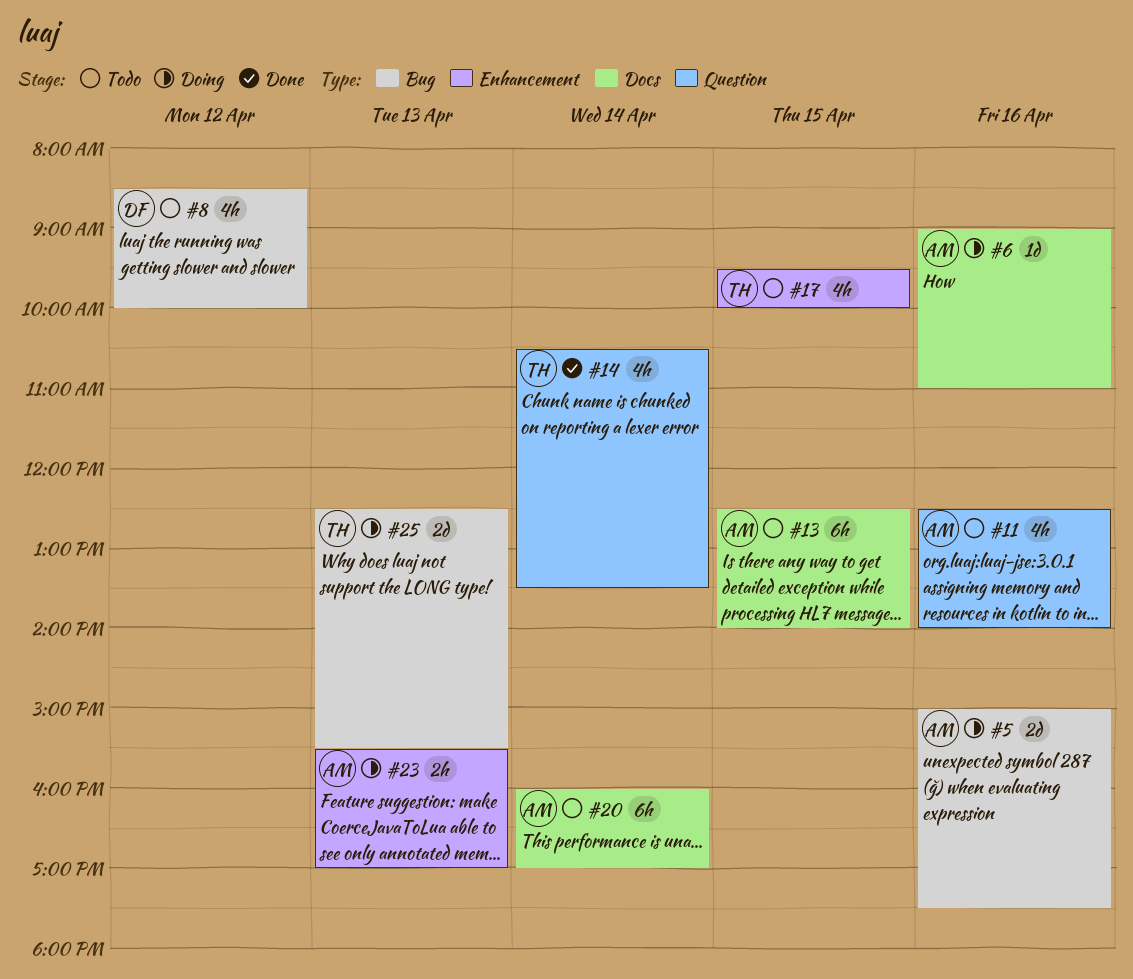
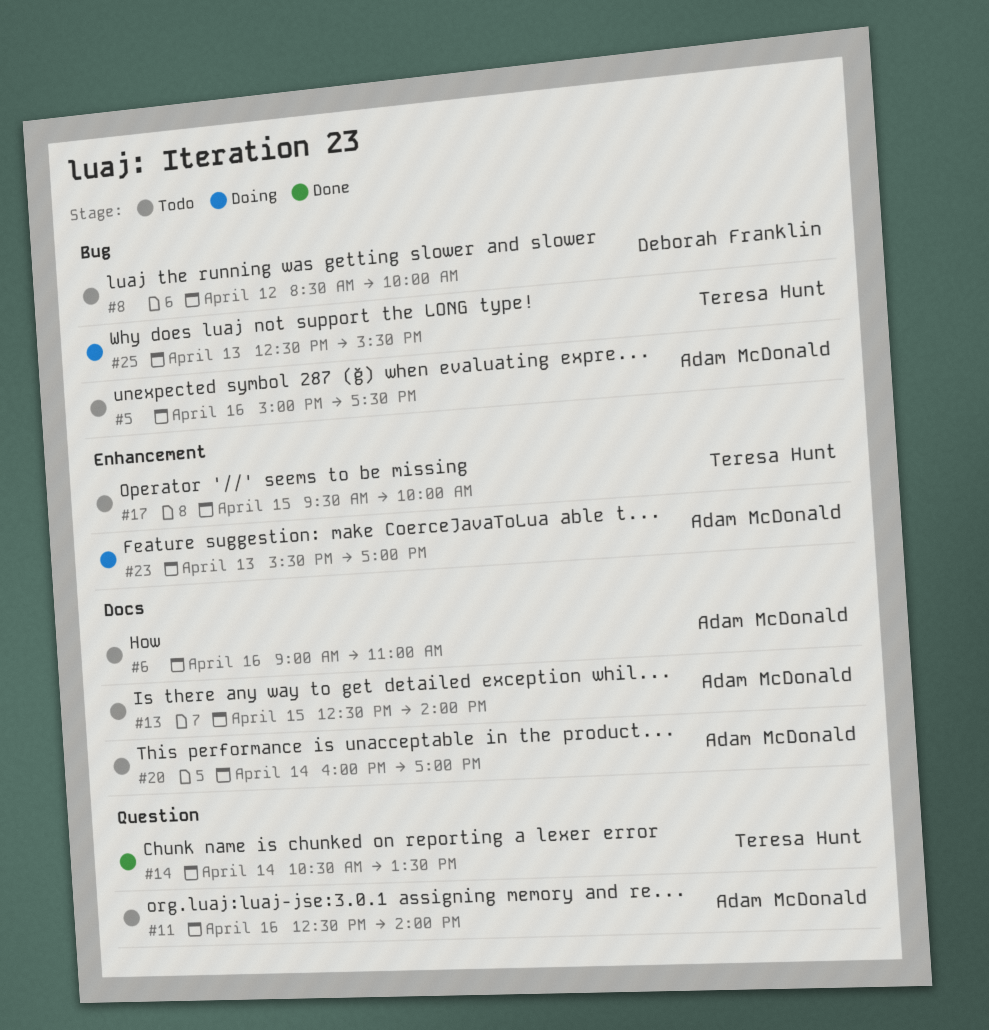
#5, status: Doing -> Todo
#6, status: Doing -> Todo

